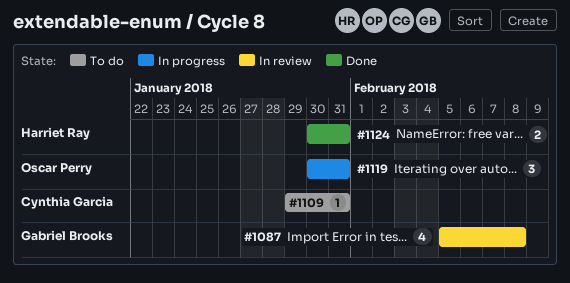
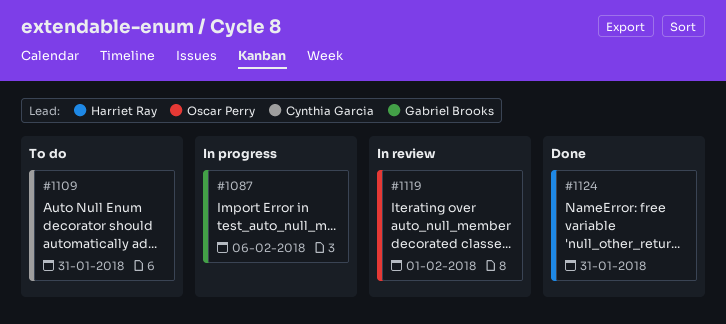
#1087, status: In review -> In progress
#1087, due: Feb 8 -> Feb 6
#1119, status: In progress -> In review
#1119, due: Jan 31 -> Feb 1

